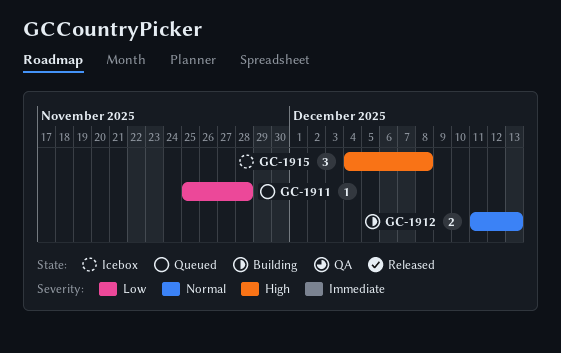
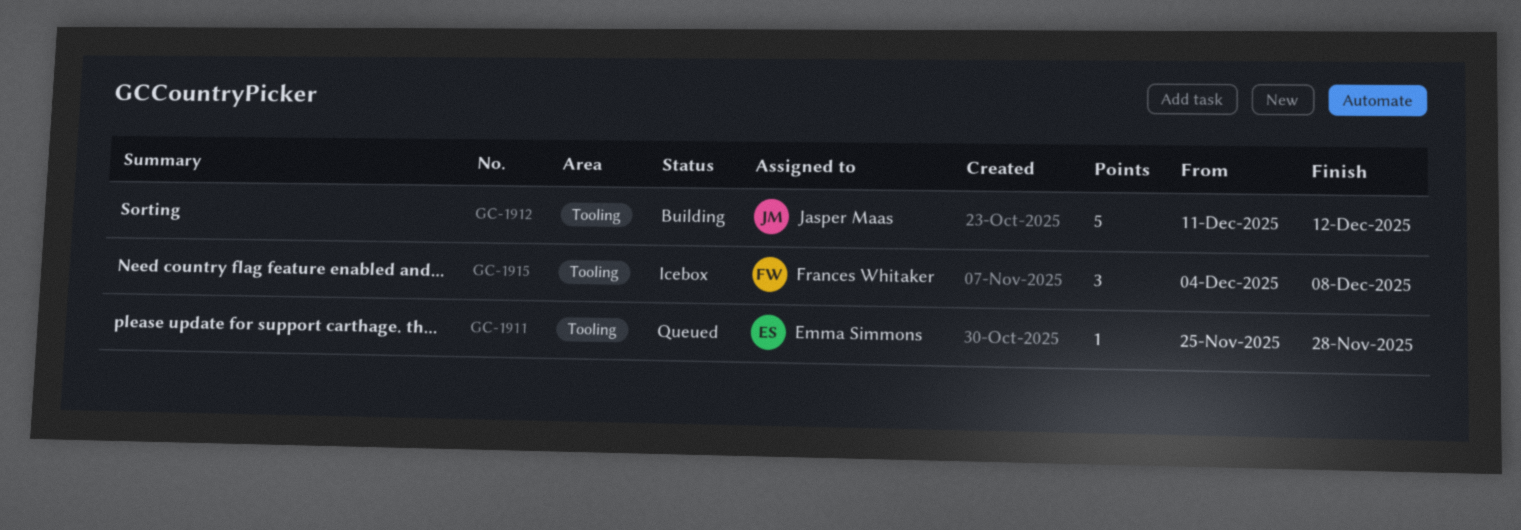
GC-1912, estimate: 2 -> 5
GC-1912, due: Dec 13 -> Dec 12

